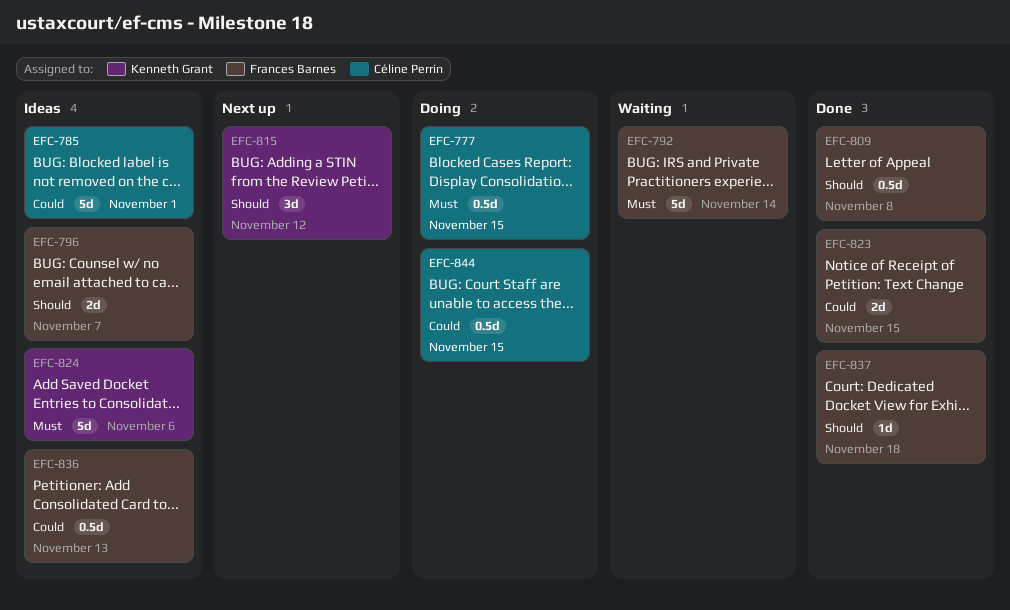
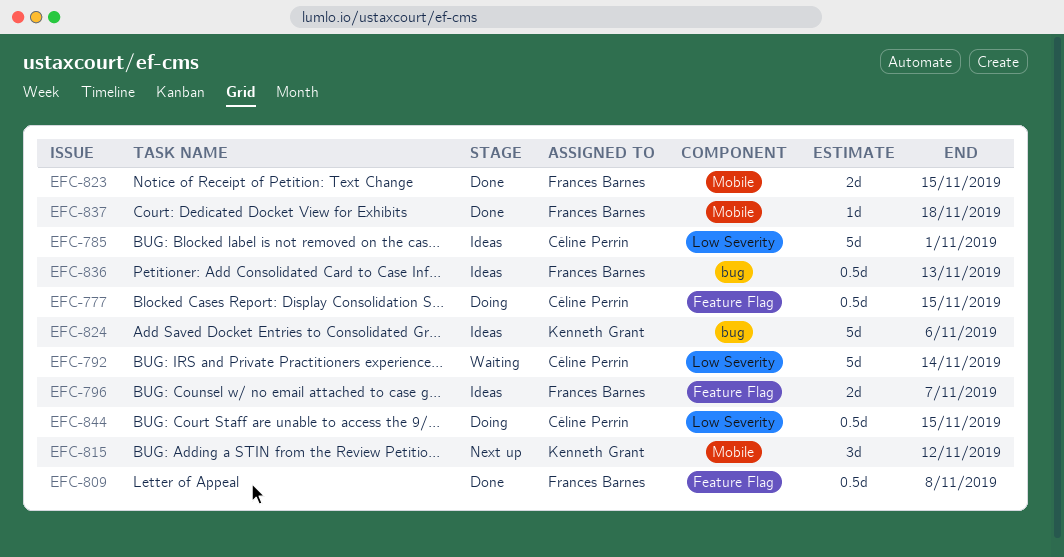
EFC-792, owner: Frances Barnes -> Céline Perrin

